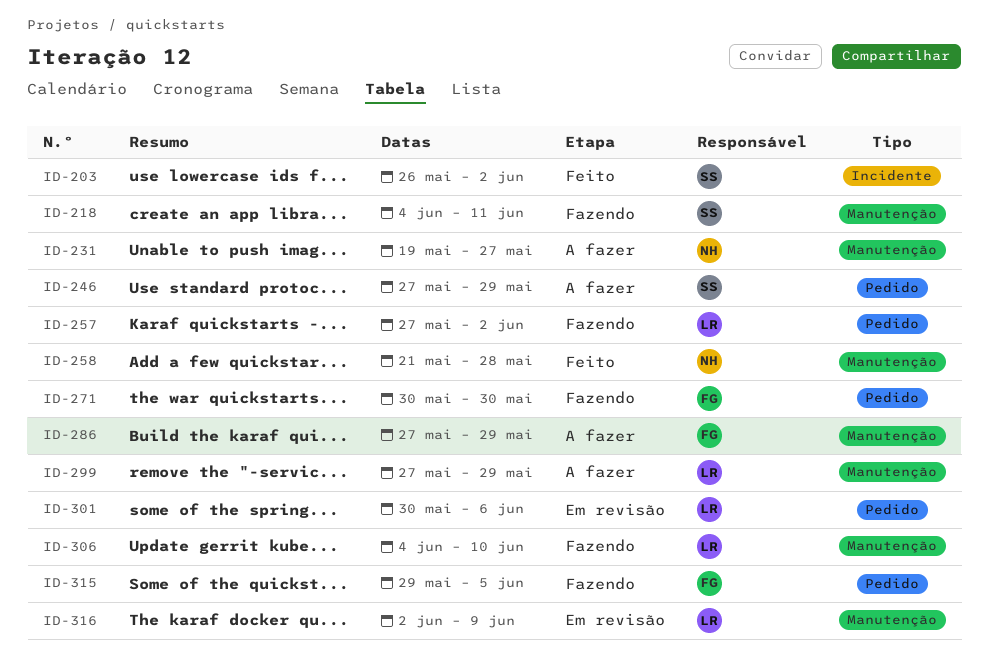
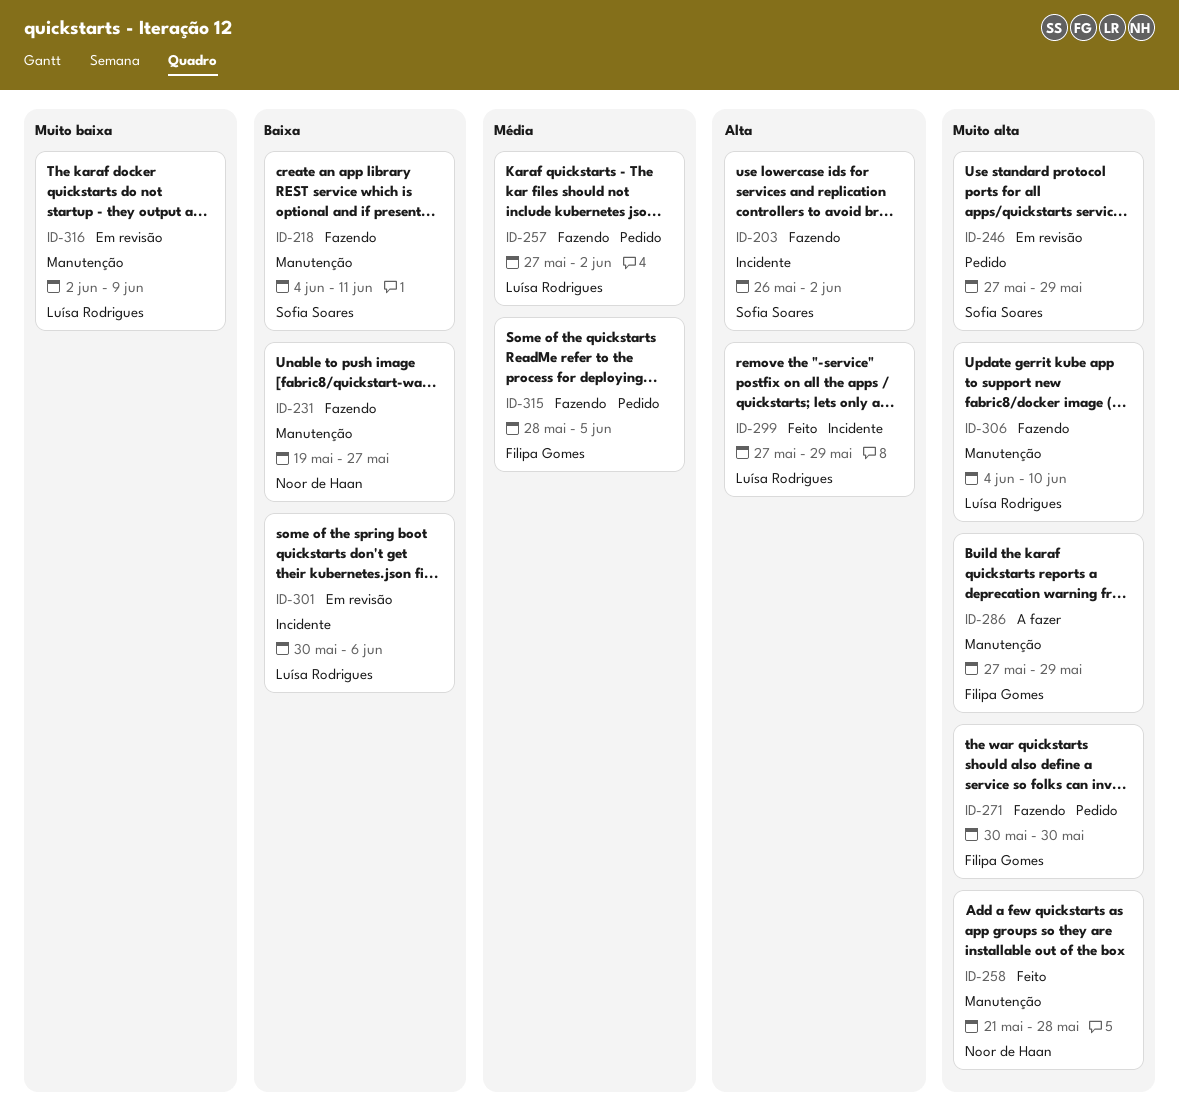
ID-203, status: Feito -> Fazendo
ID-231, status: A fazer -> Fazendo
ID-246, status: A fazer -> Em revisão
ID-299, status: A fazer -> Feito
ID-299, label: Manutenção -> Incidente
ID-301, label: Pedido -> Incidente
ID-315, start: May 29 -> May 28

